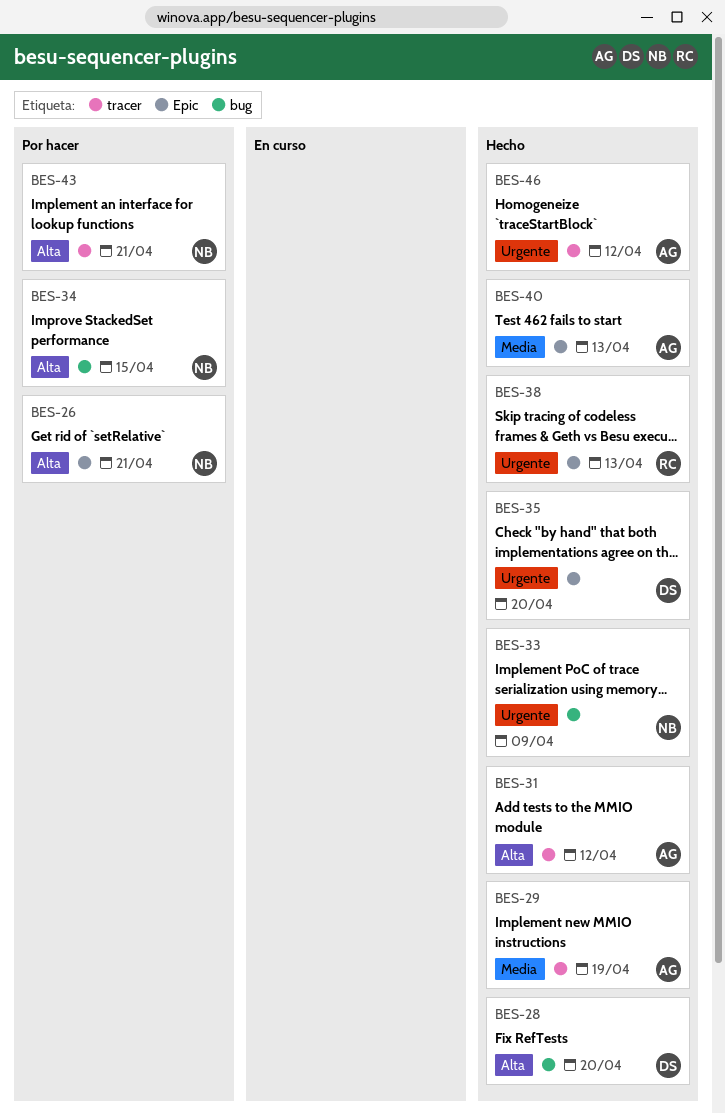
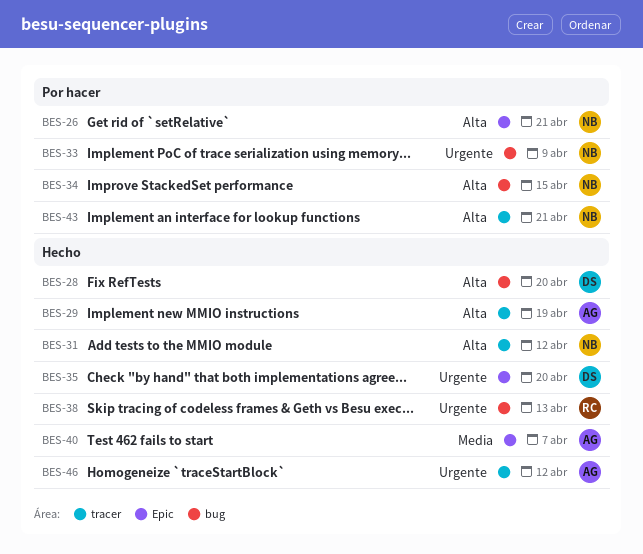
BES-29, priority: Media -> Alta
BES-31, owner: AG -> NB
BES-33, status: Hecho -> Por hacer
BES-38, label: Epic -> bug
BES-40, due: Apr 13 -> Apr 7

